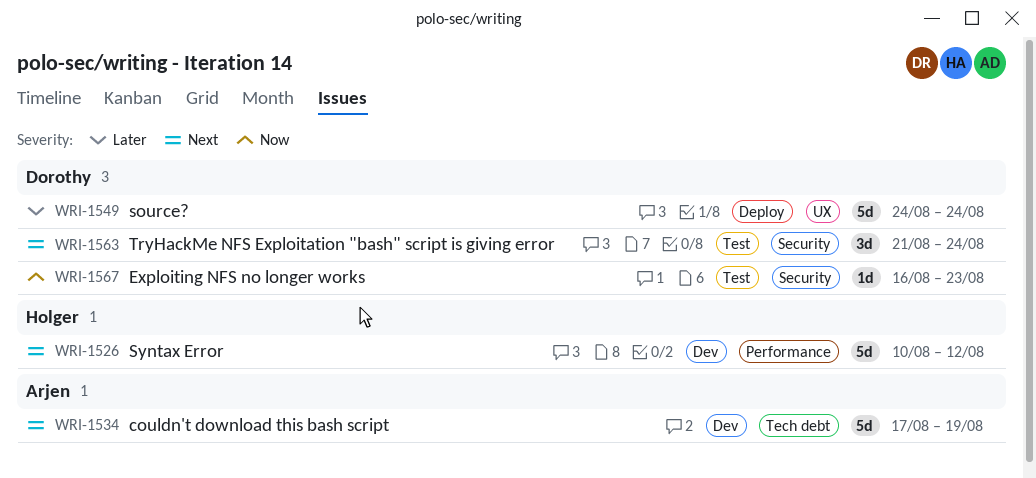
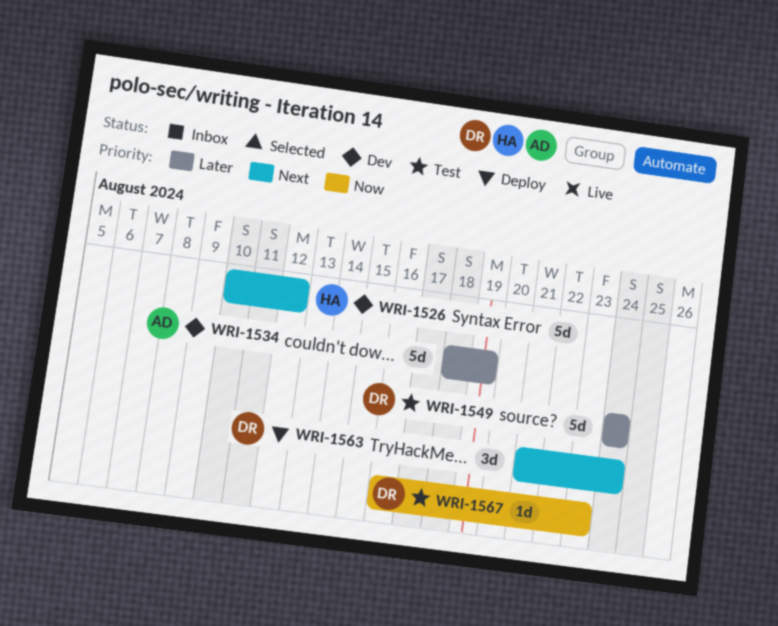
WRI-1534, priority: Next -> Later
WRI-1534, start: Aug 17 -> Aug 18
WRI-1549, status: Deploy -> Test
WRI-1563, status: Test -> Deploy

